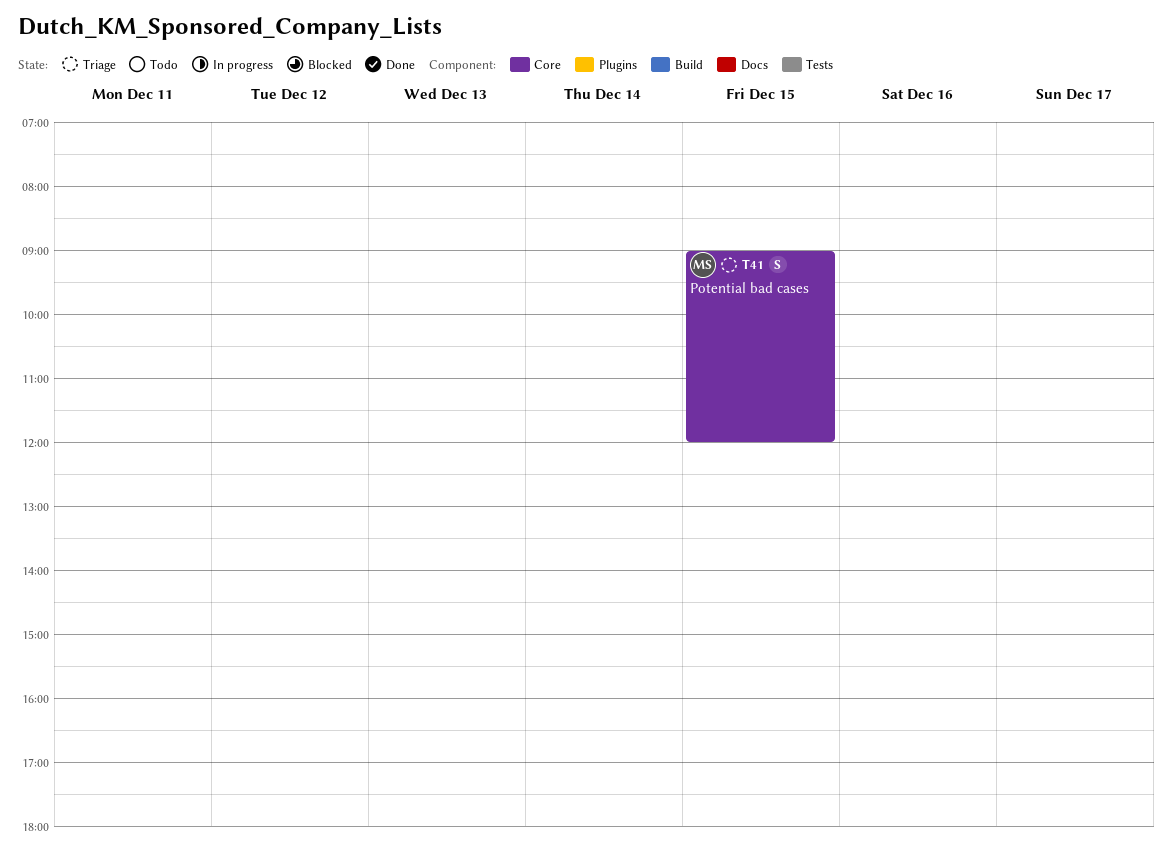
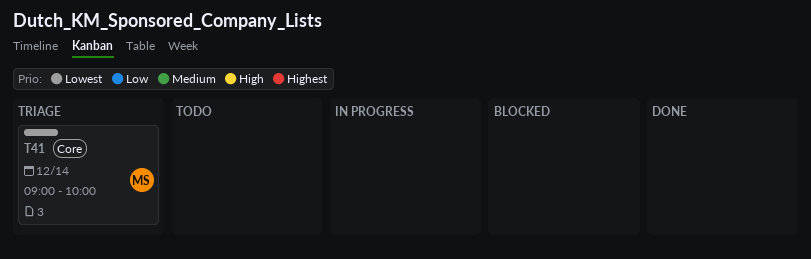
T41, day: Dec 15 -> Dec 14
T41, ends: 12:00 -> 10:00

